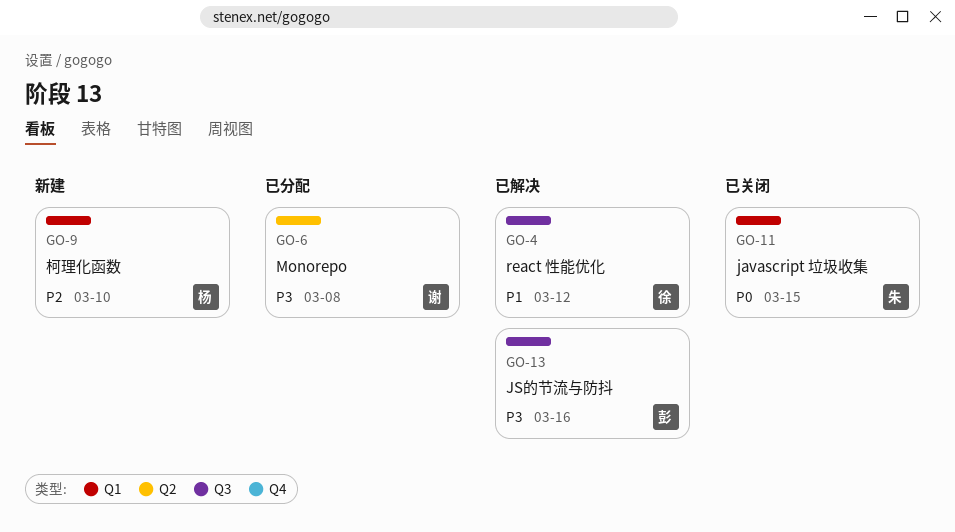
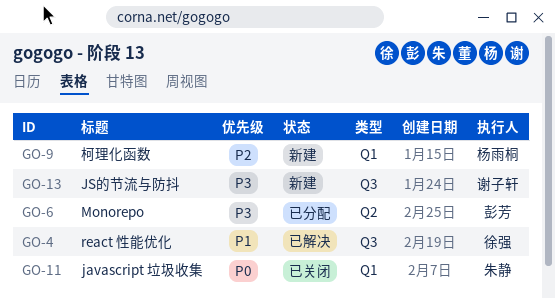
GO-6, owner: 谢子轩 -> 彭芳
GO-13, status: 已解决 -> 新建
GO-13, owner: 彭芳 -> 谢子轩

